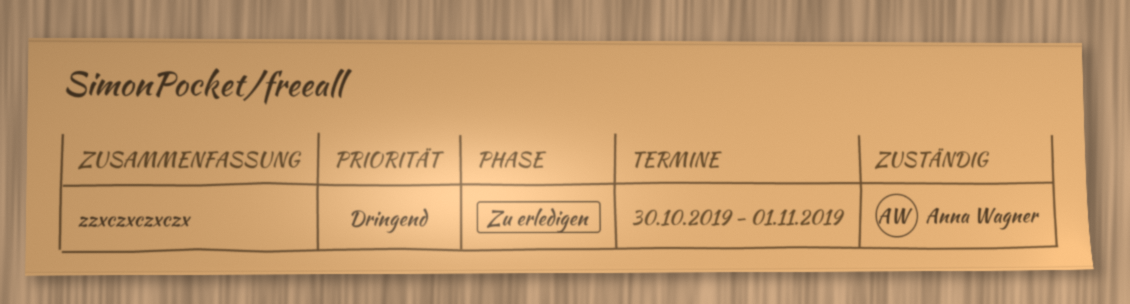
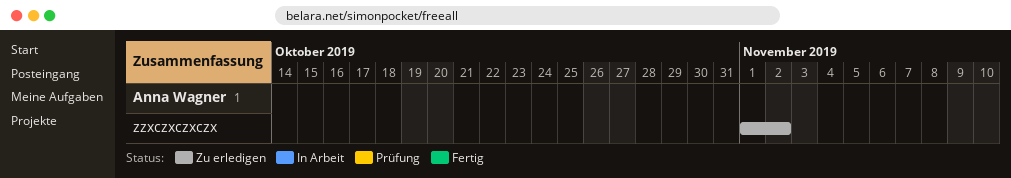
zzxczxczxczx, start: Oct 30 -> Nov 1
zzxczxczxczx, due: Nov 1 -> Nov 2

